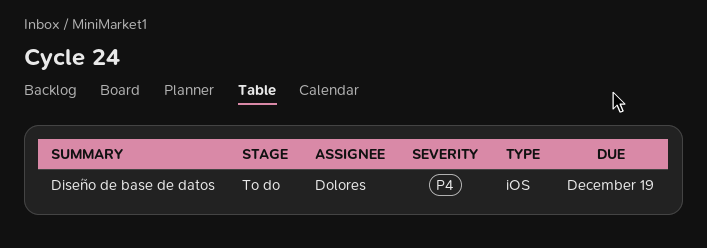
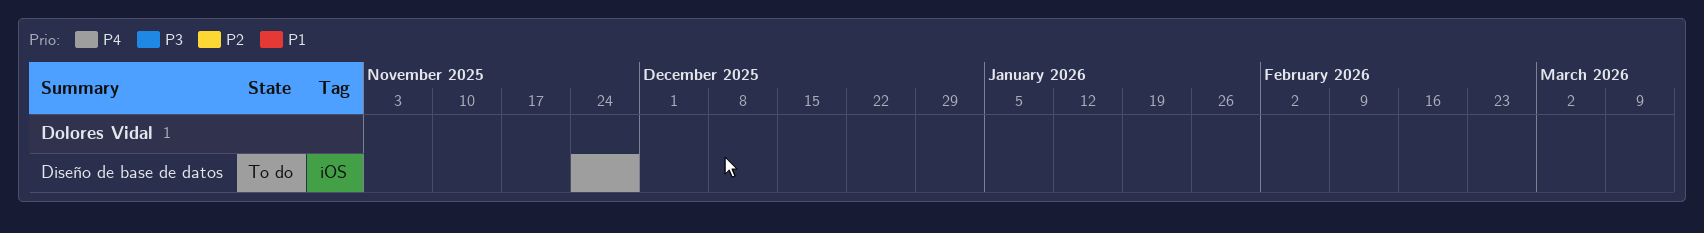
Diseño de base de datos, due: Dec 19 -> Nov 28

